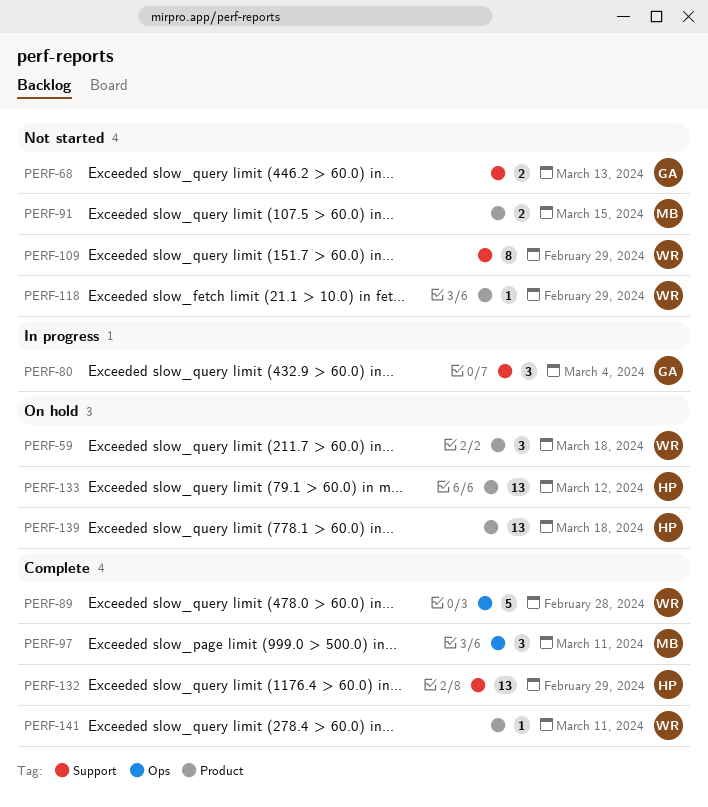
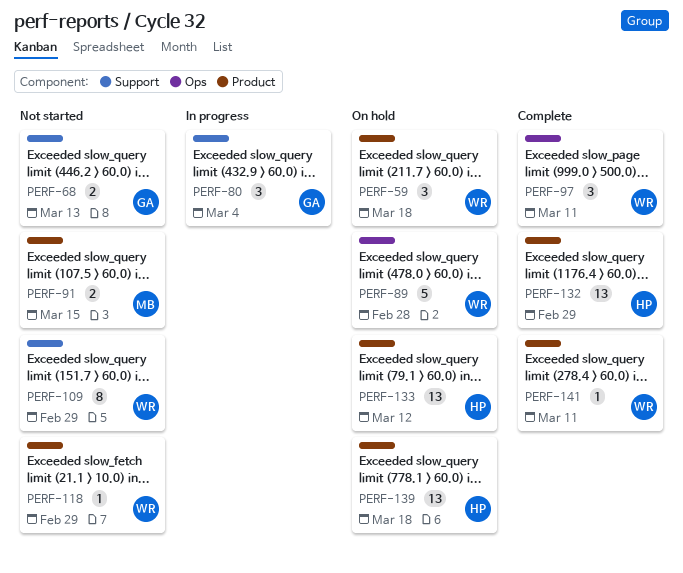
PERF-89, status: Complete -> On hold
PERF-97, owner: MB -> WR
PERF-132, label: Support -> Product

